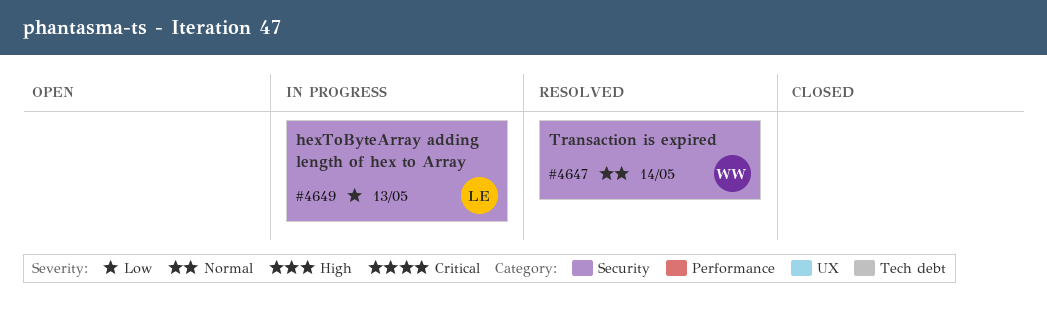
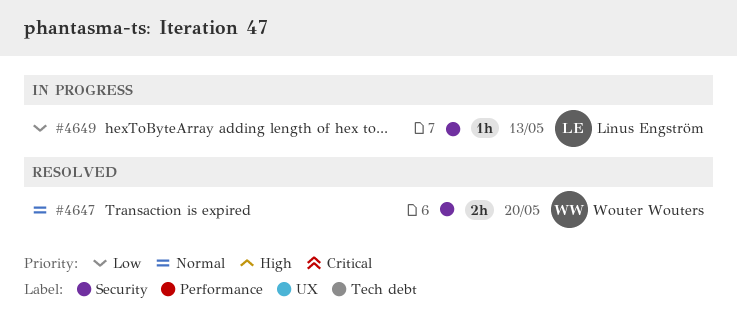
#4647, due: May 14 -> May 20

